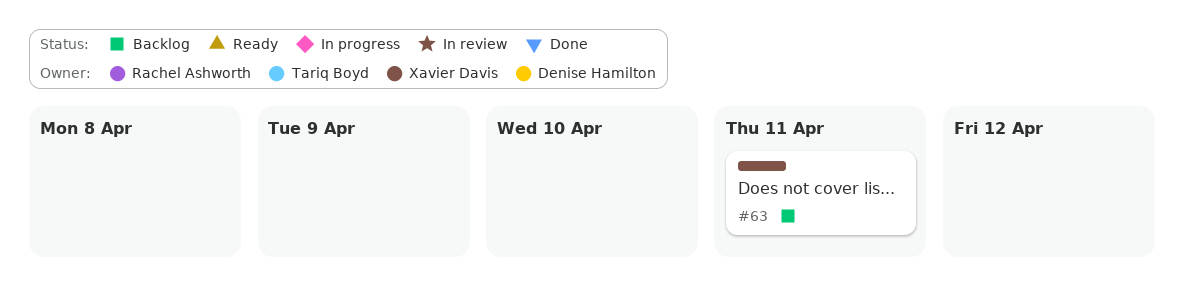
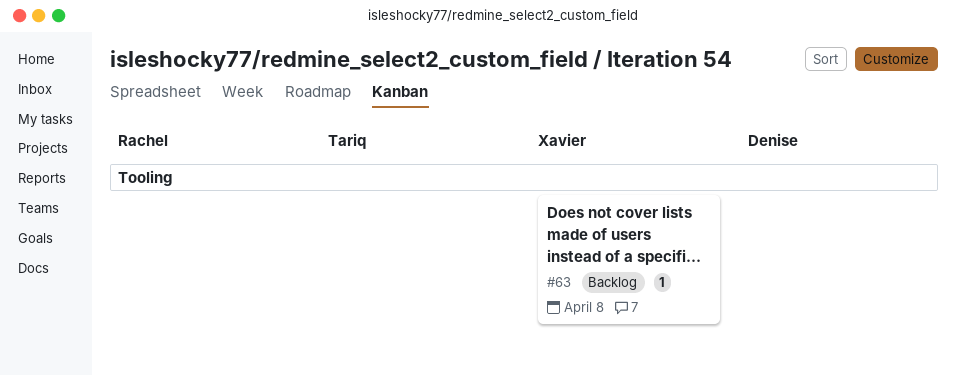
#63, due: Apr 11 -> Apr 8

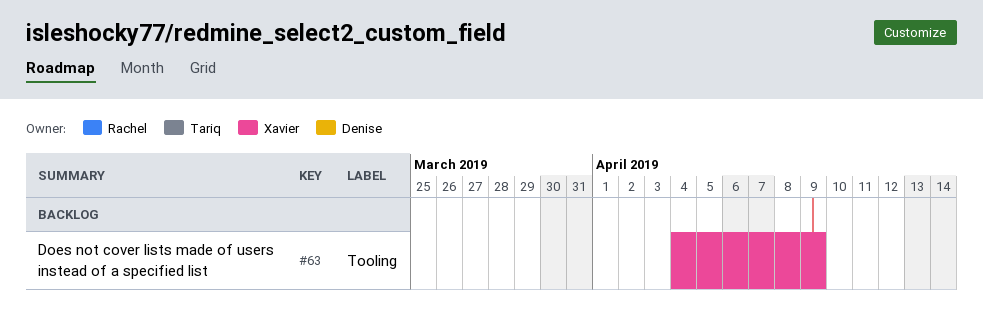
#63, due: Apr 8 -> Apr 9

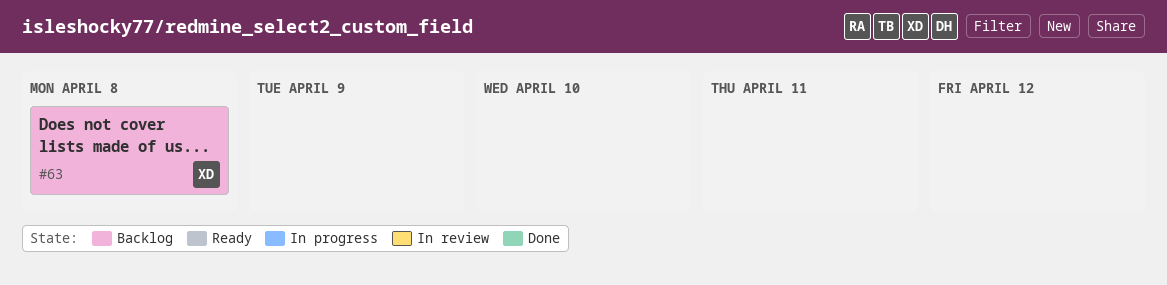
#63, due: Apr 9 -> Apr 8

